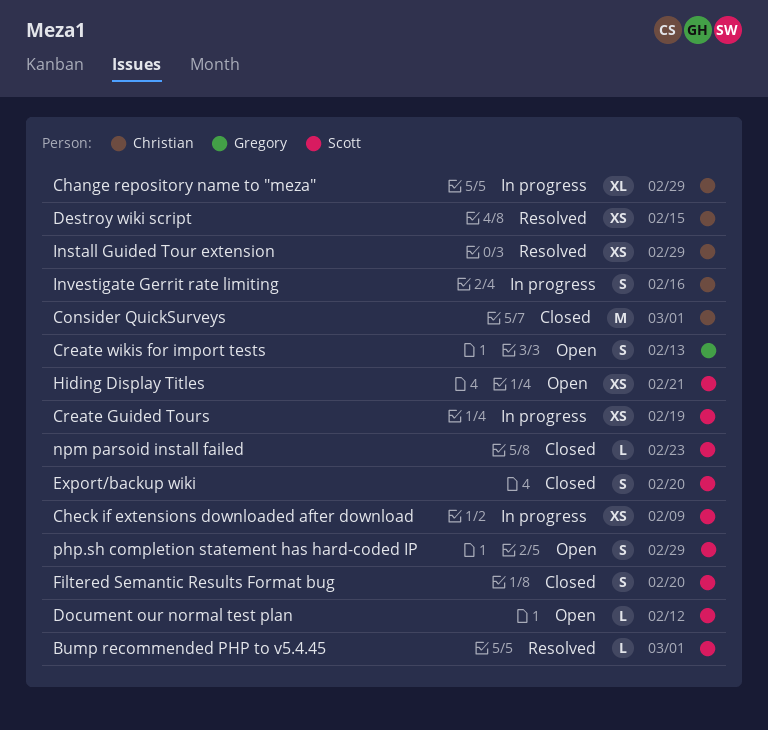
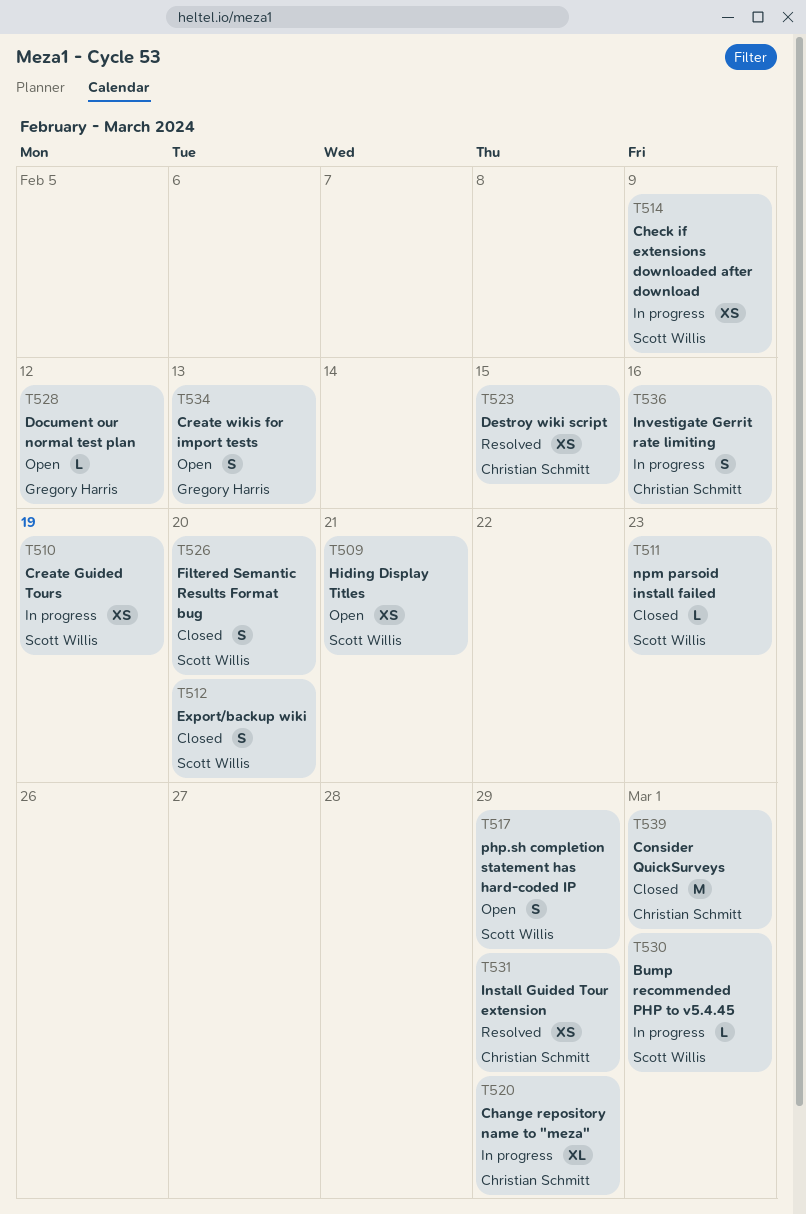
Bump recommended PHP to v5.4.45, status: Resolved -> In progress
Document our normal test plan, owner: Scott Willis -> Gregory Harris

